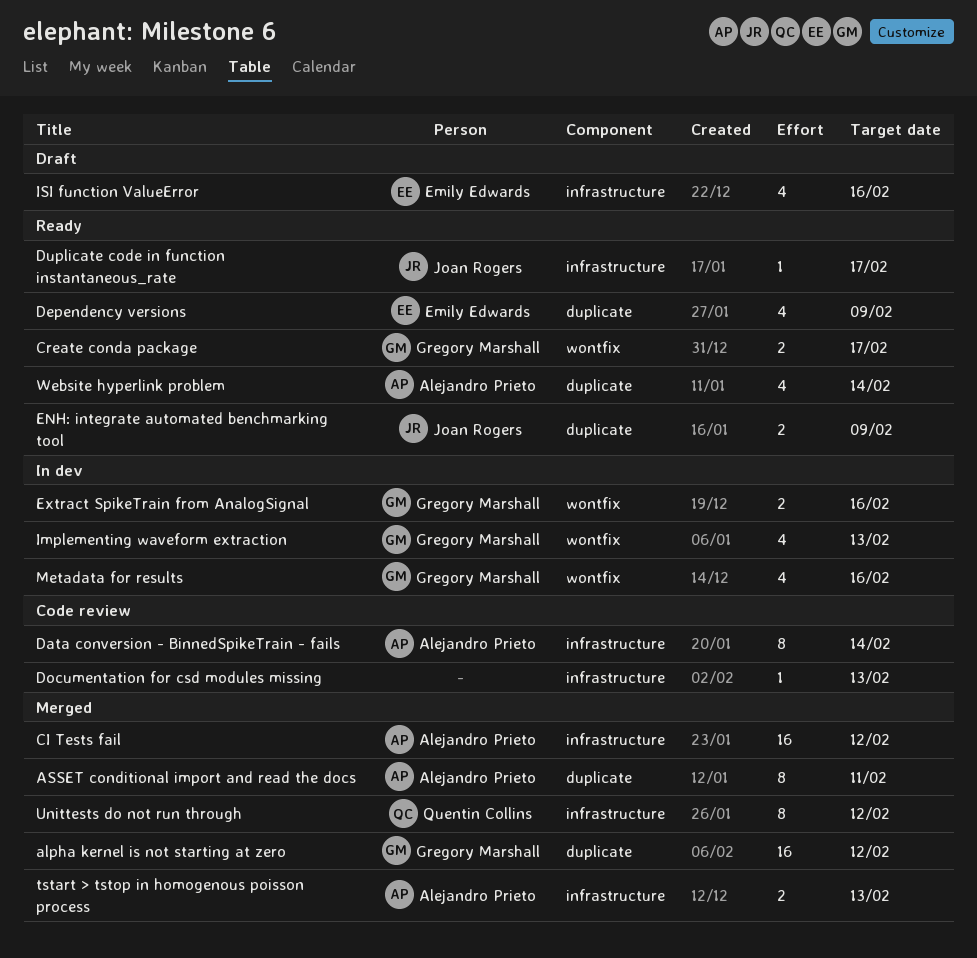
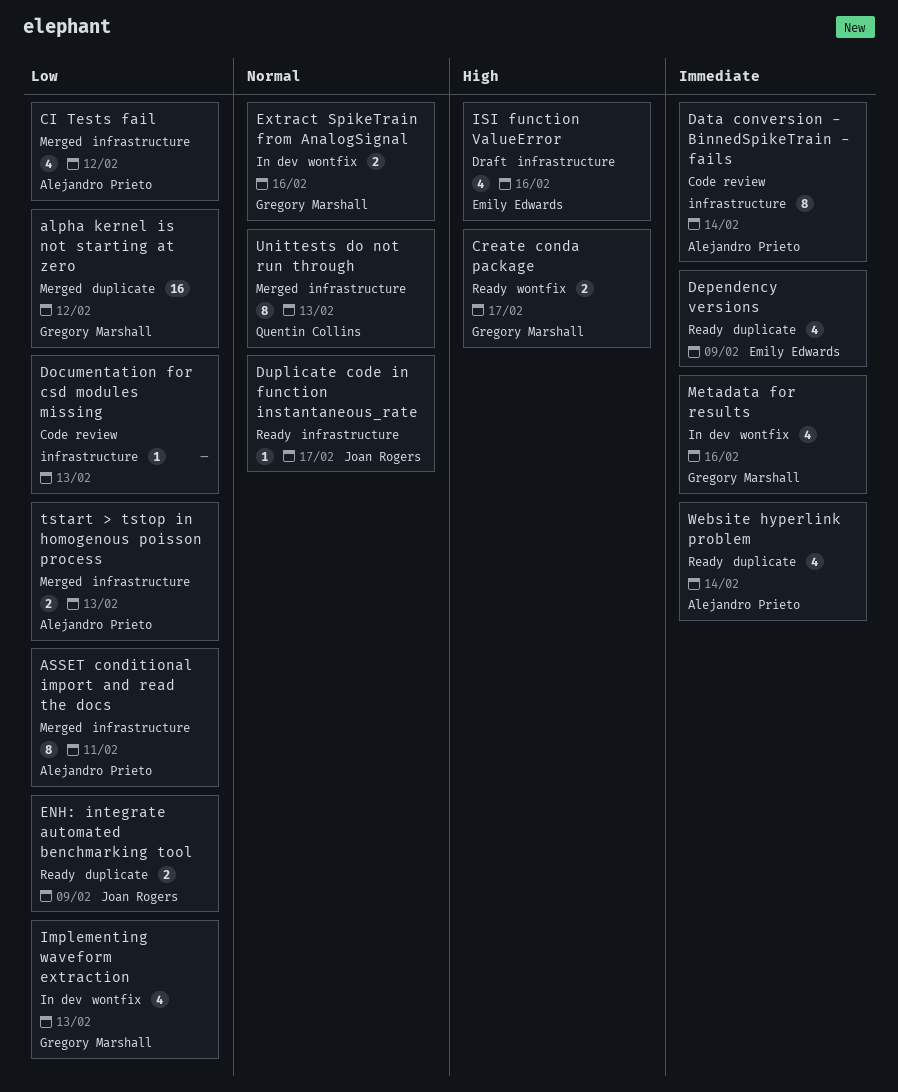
ASSET conditional import and read the docs, label: duplicate -> infrastructure
CI Tests fail, estimate: 16 -> 4
Unittests do not run through, due: Feb 12 -> Feb 13

